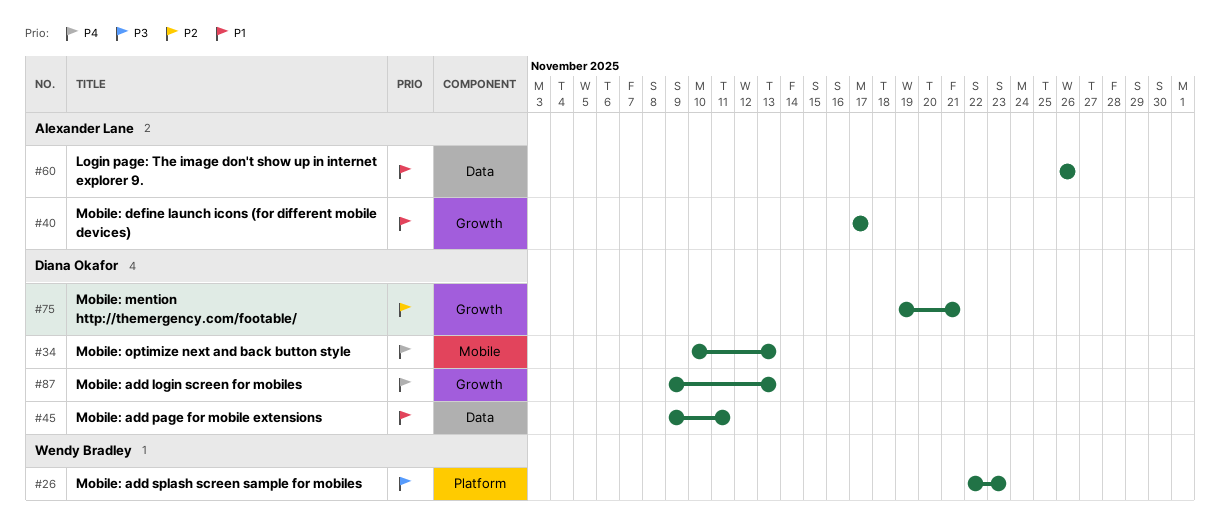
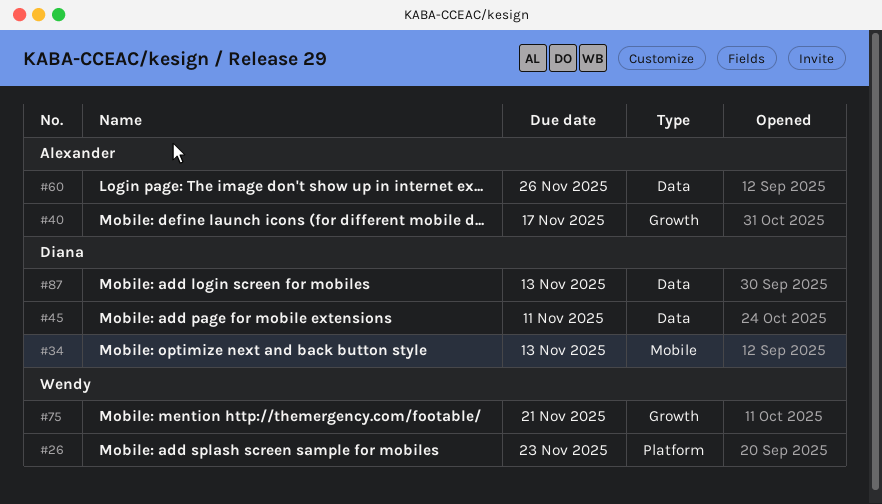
#75, owner: Diana Okafor -> Wendy Bradley
#87, label: Growth -> Data

